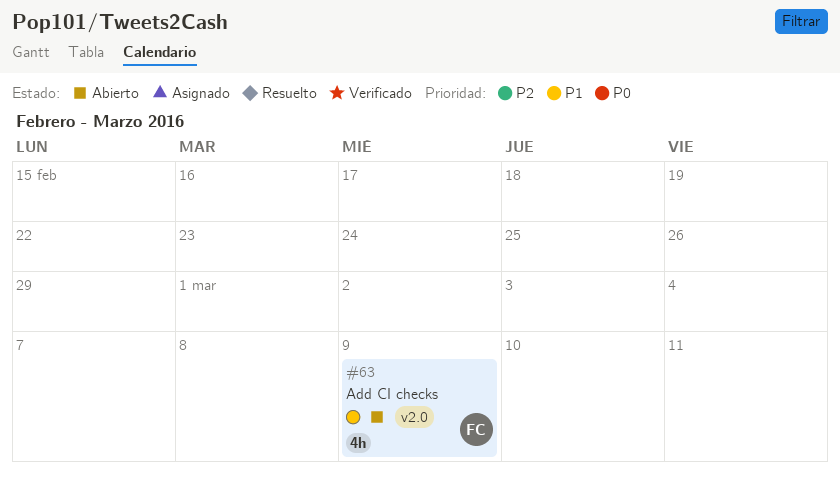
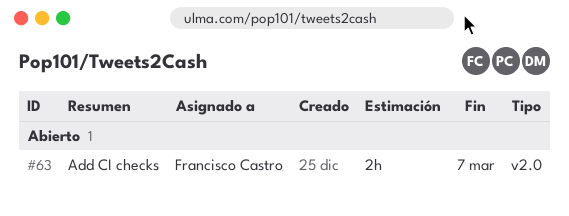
#63, estimate: 4h -> 2h
#63, due: Mar 9 -> Mar 7

